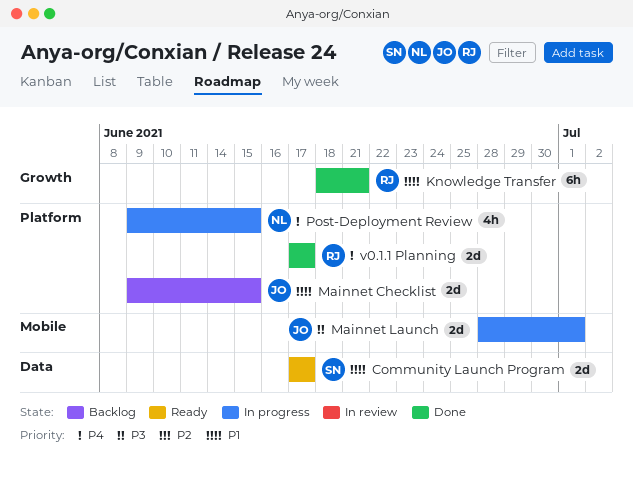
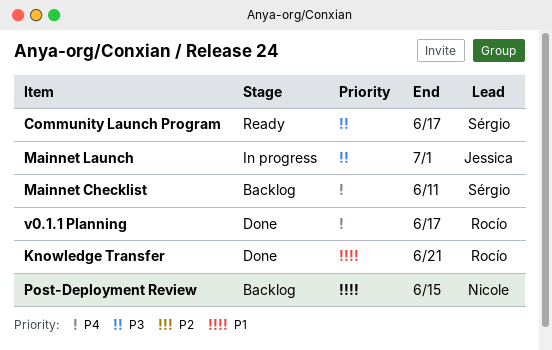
Community Launch Program, priority: P1 -> P3
Mainnet Checklist, owner: Jessica -> Sérgio
Mainnet Checklist, priority: P1 -> P4
Mainnet Checklist, due: Jun 15 -> Jun 11
Post-Deployment Review, status: In progress -> Backlog
Post-Deployment Review, priority: P4 -> P1

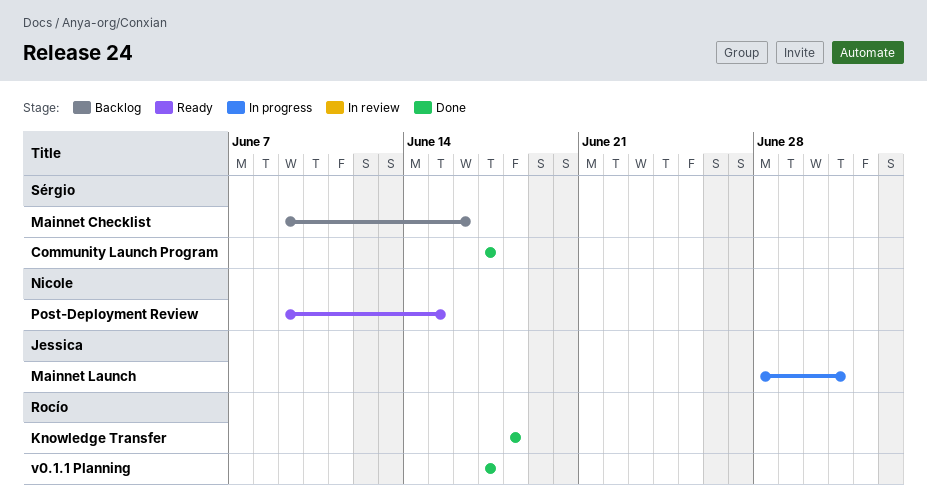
Community Launch Program, status: Ready -> Done
Knowledge Transfer, due: Jun 21 -> Jun 18
Mainnet Checklist, due: Jun 11 -> Jun 16
Post-Deployment Review, status: Backlog -> Ready

